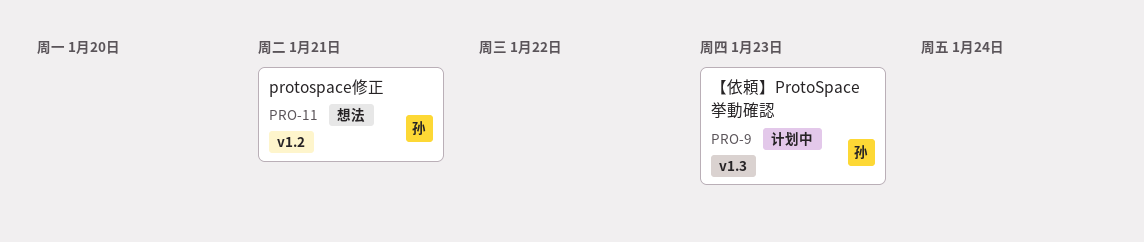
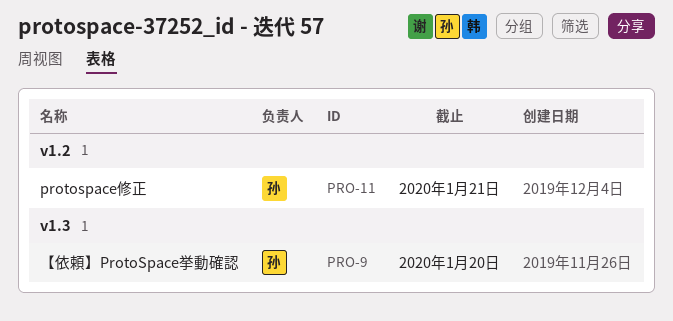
PRO-9, due: Jan 23 -> Jan 20

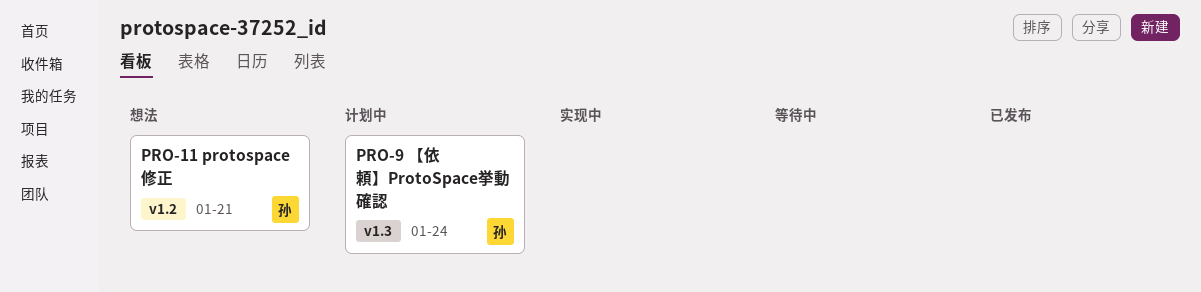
PRO-9, due: Jan 20 -> Jan 24

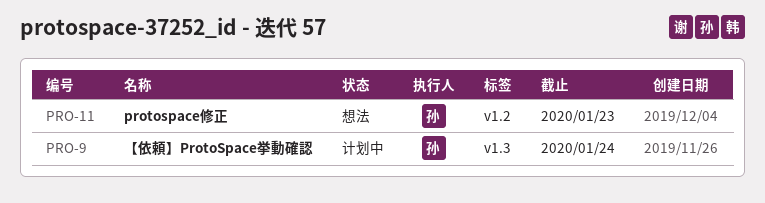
PRO-11, due: Jan 21 -> Jan 23

